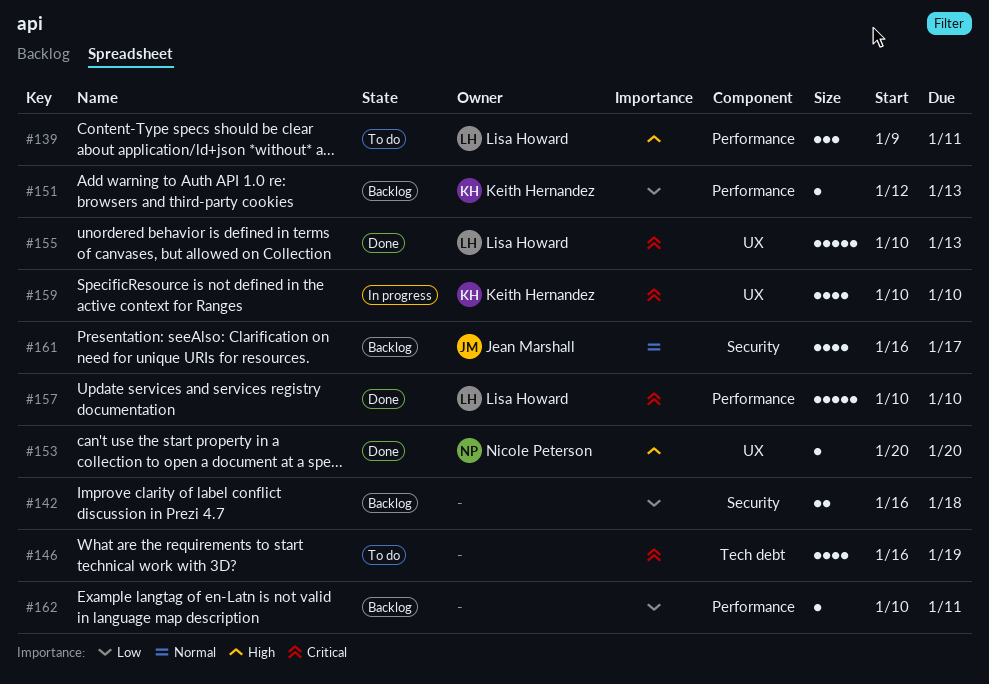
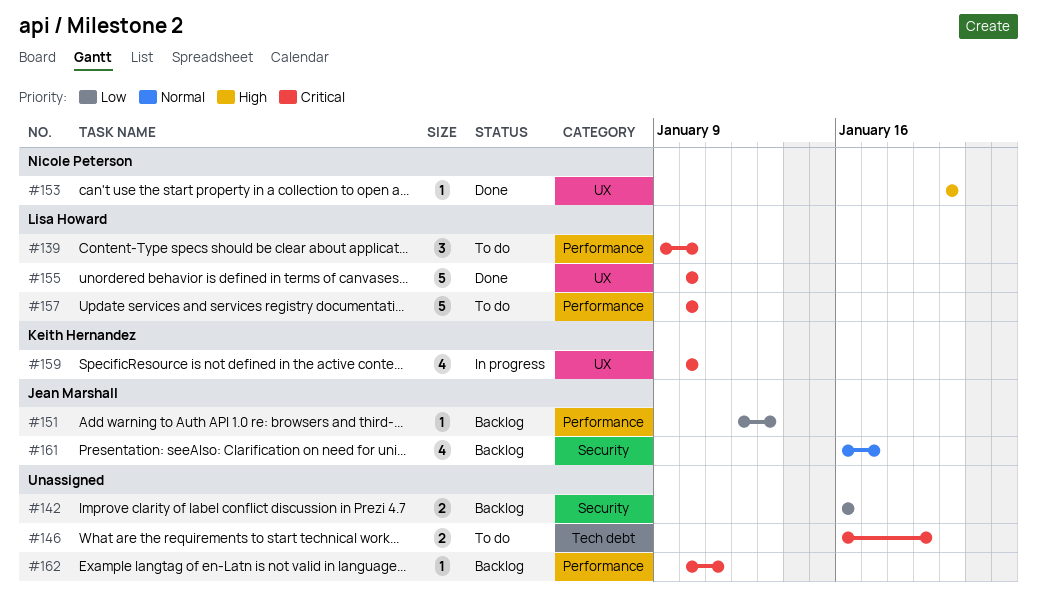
#139, priority: High -> Critical
#139, due: Jan 11 -> Jan 10
#142, due: Jan 18 -> Jan 16
#146, estimate: 4 -> 2
#151, owner: Keith Hernandez -> Jean Marshall
#155, due: Jan 13 -> Jan 10
#157, status: Done -> To do
#162, priority: Low -> Critical

